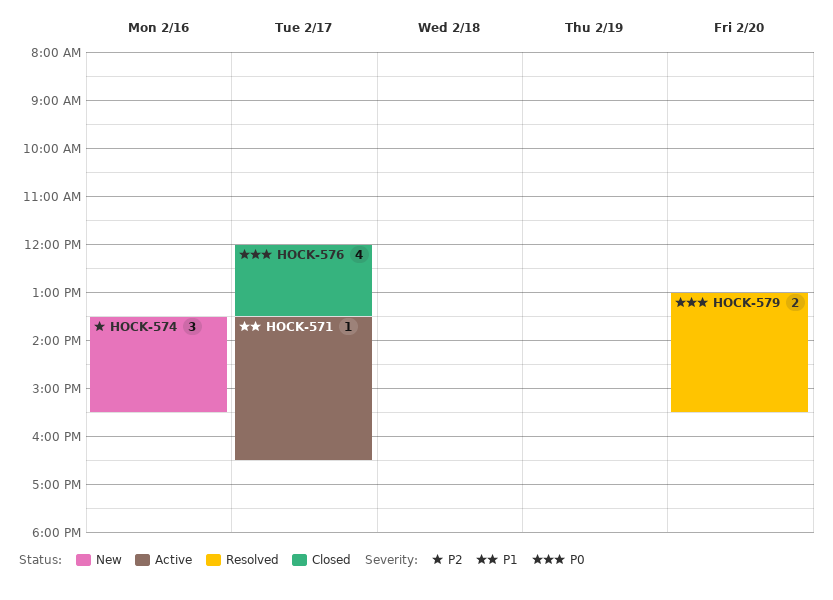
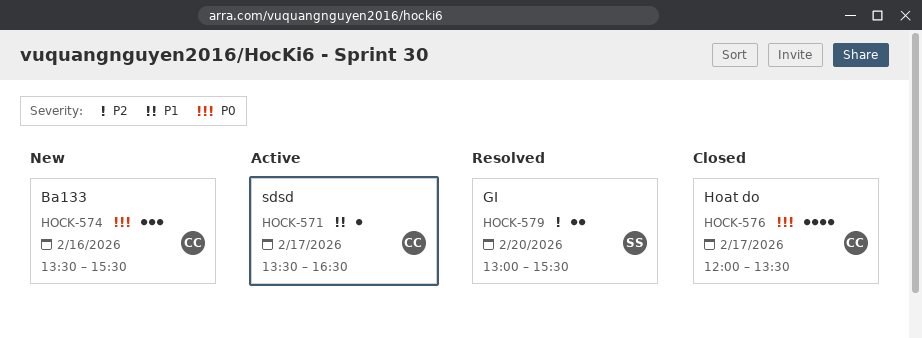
HOCK-574, priority: P2 -> P0
HOCK-579, priority: P0 -> P2

